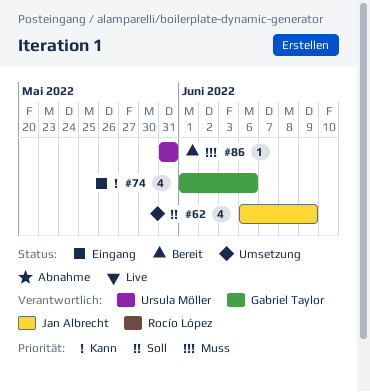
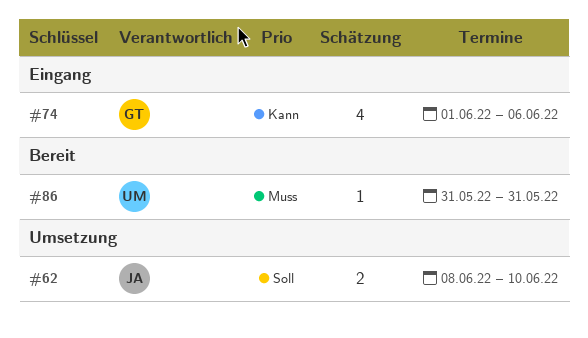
#62, estimate: 4 -> 2
#62, start: Jun 6 -> Jun 8
#62, due: Jun 9 -> Jun 10

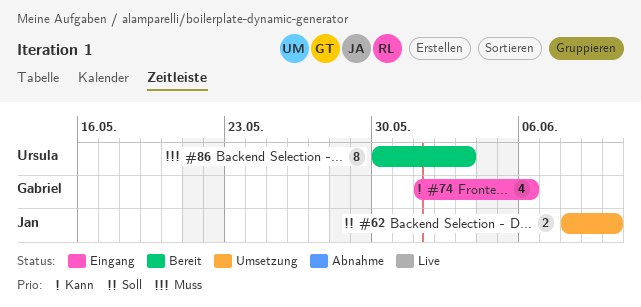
#86, estimate: 1 -> 8
#86, start: May 31 -> May 30
#86, due: May 31 -> Jun 3

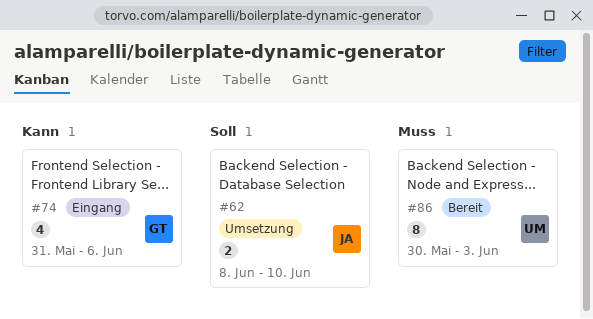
#74, start: Jun 1 -> May 31

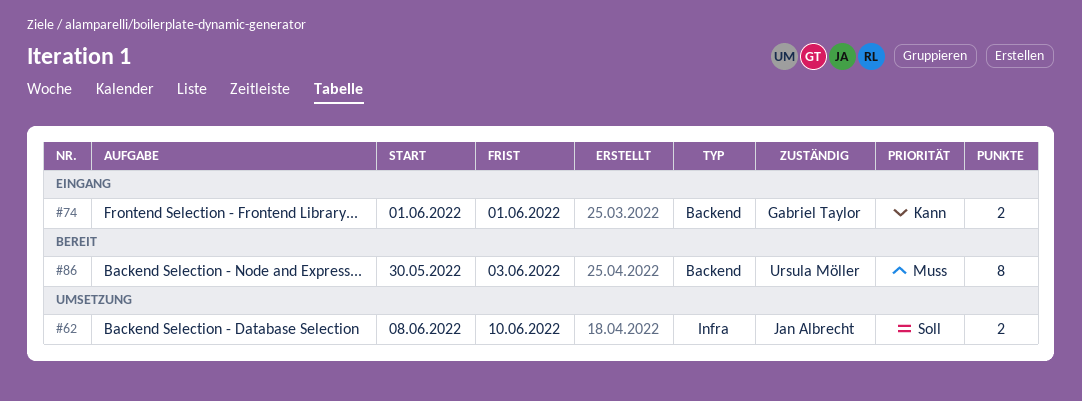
#74, estimate: 4 -> 2
#74, start: May 31 -> Jun 1
#74, due: Jun 6 -> Jun 1

